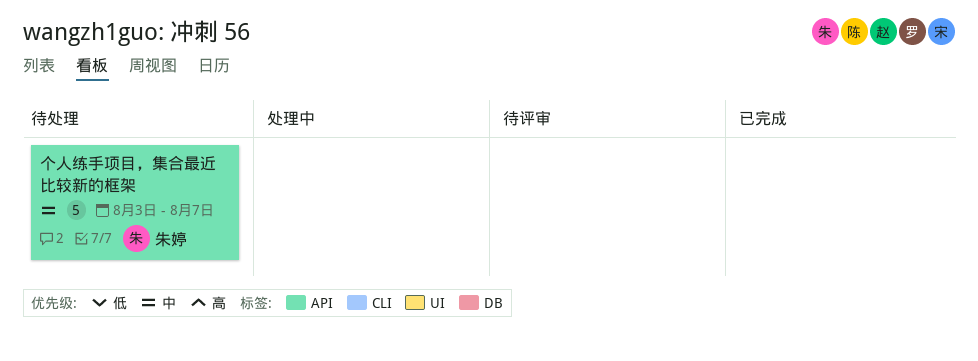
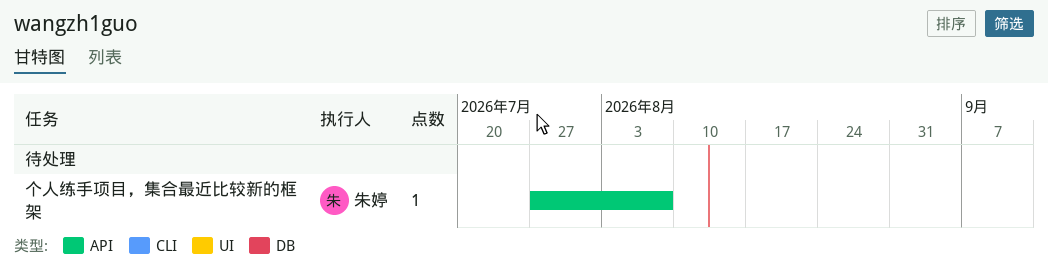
个人练手项目，集合最近比较新的框架, estimate: 5 -> 1
个人练手项目，集合最近比较新的框架, start: Aug 3 -> Jul 27

